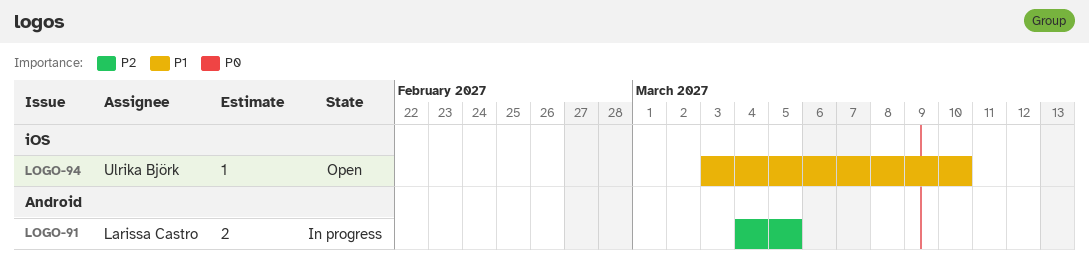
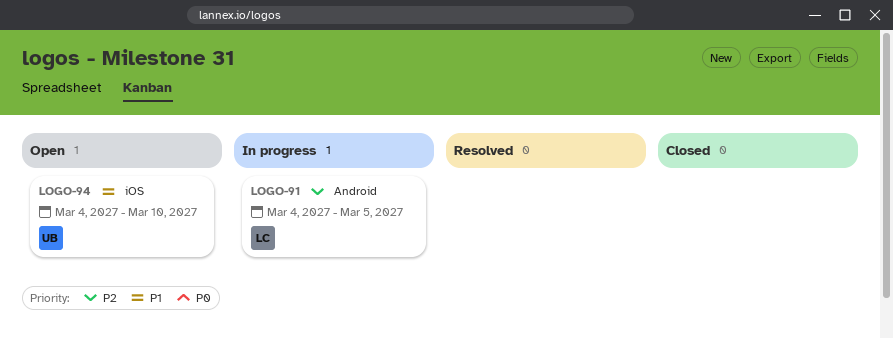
LOGO-94, start: Mar 3 -> Mar 4

